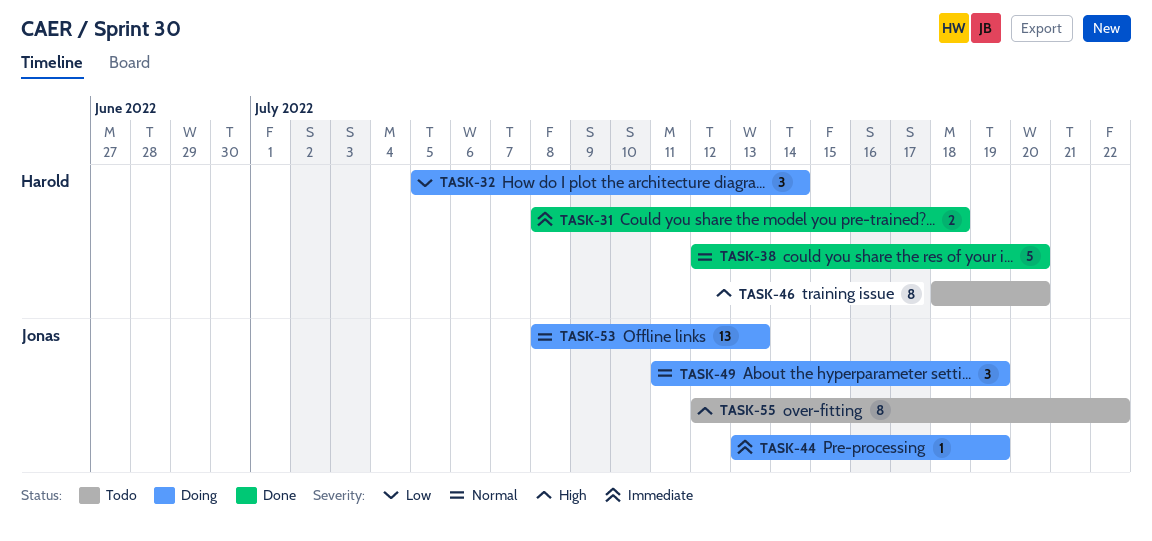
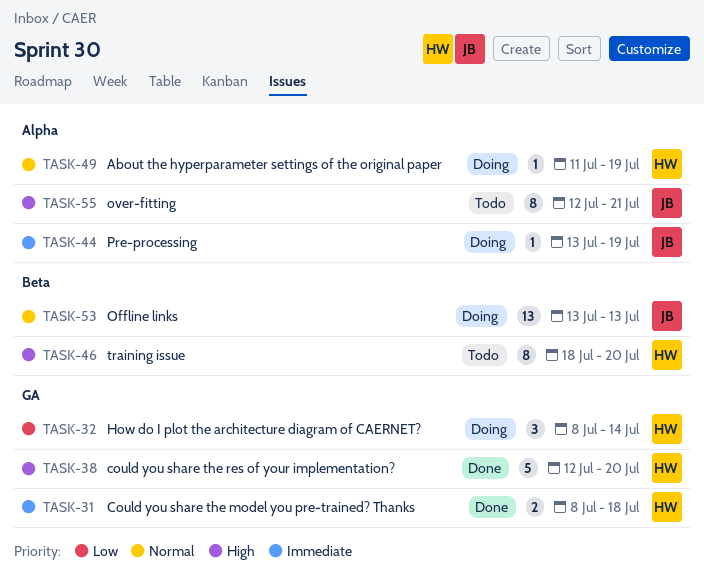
TASK-32, start: Jul 5 -> Jul 8
TASK-38, priority: Normal -> High
TASK-49, owner: Jonas -> Harold
TASK-49, estimate: 3 -> 1
TASK-53, start: Jul 8 -> Jul 13
TASK-55, due: Jul 22 -> Jul 21

